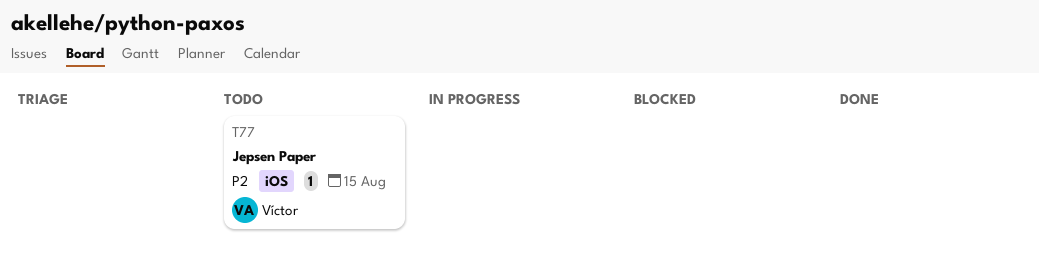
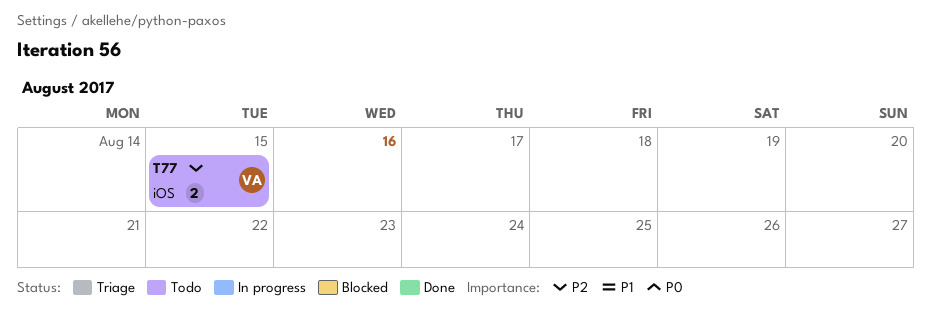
T77, estimate: 1 -> 2

